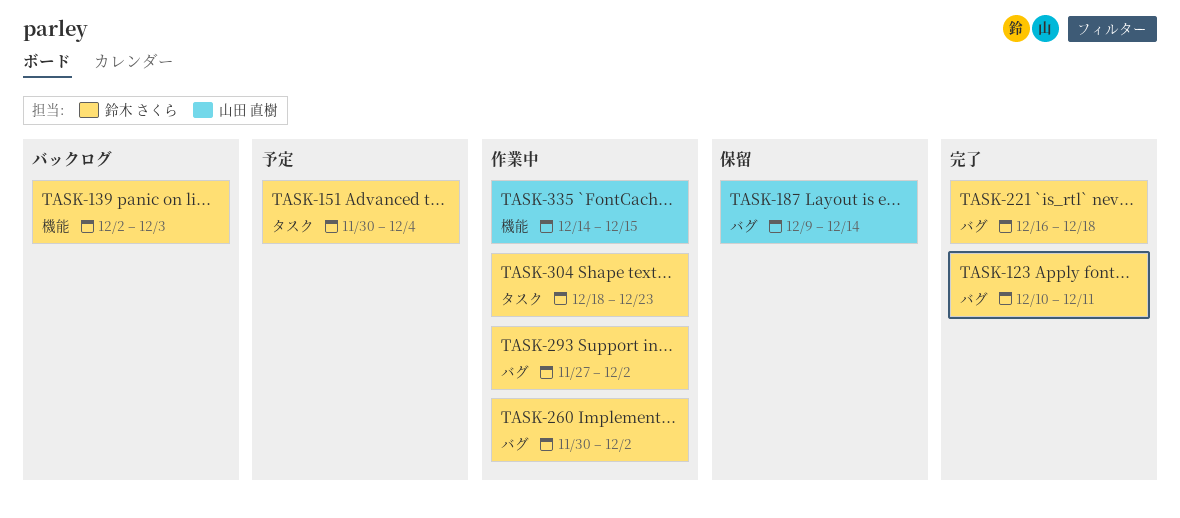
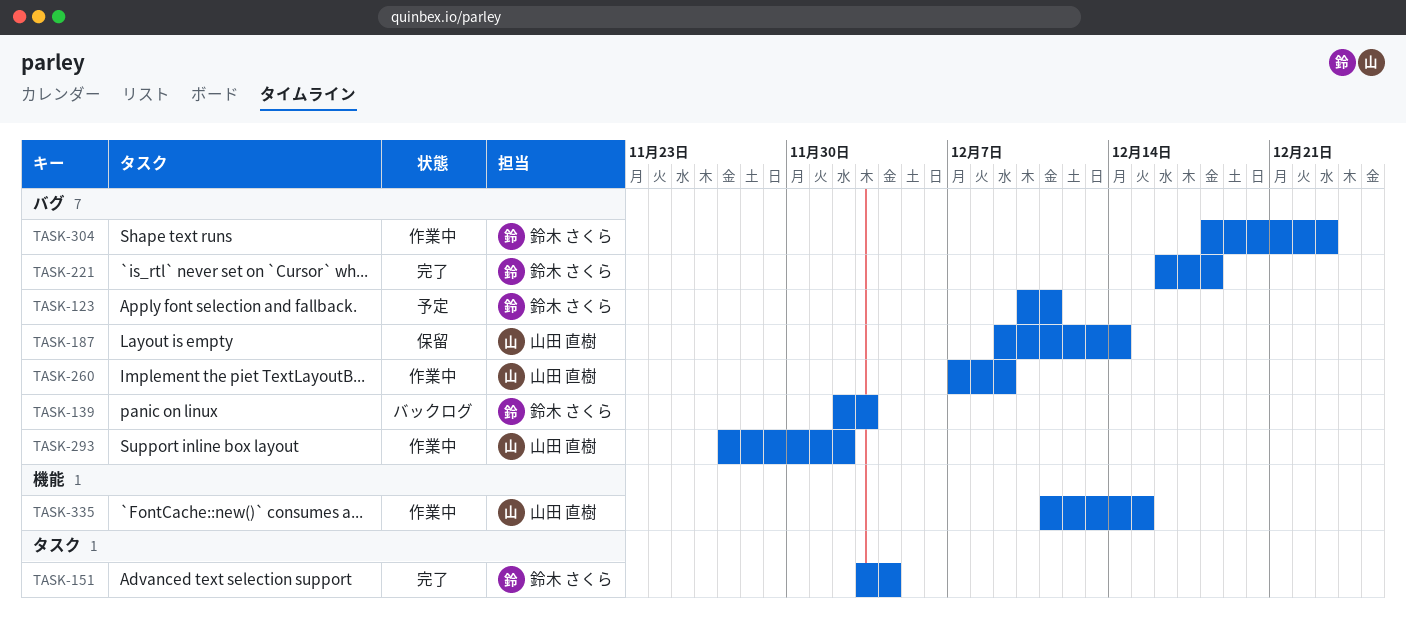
TASK-123, status: 完了 -> 予定
TASK-139, label: 機能 -> バグ
TASK-151, status: 予定 -> 完了
TASK-151, start: Nov 30 -> Dec 3
TASK-260, owner: 鈴木 さくら -> 山田 直樹
TASK-260, start: Nov 30 -> Dec 7
TASK-260, due: Dec 2 -> Dec 9
TASK-293, owner: 鈴木 さくら -> 山田 直樹
TASK-304, label: タスク -> バグ
TASK-335, start: Dec 14 -> Dec 11

